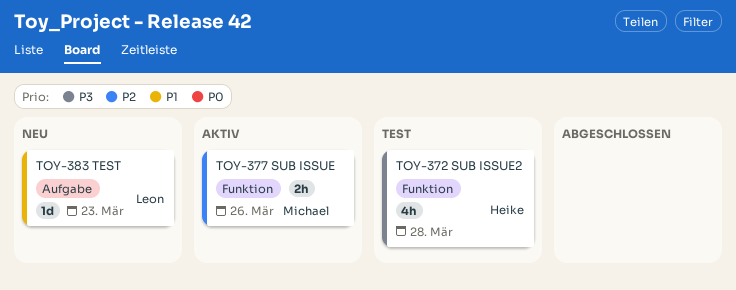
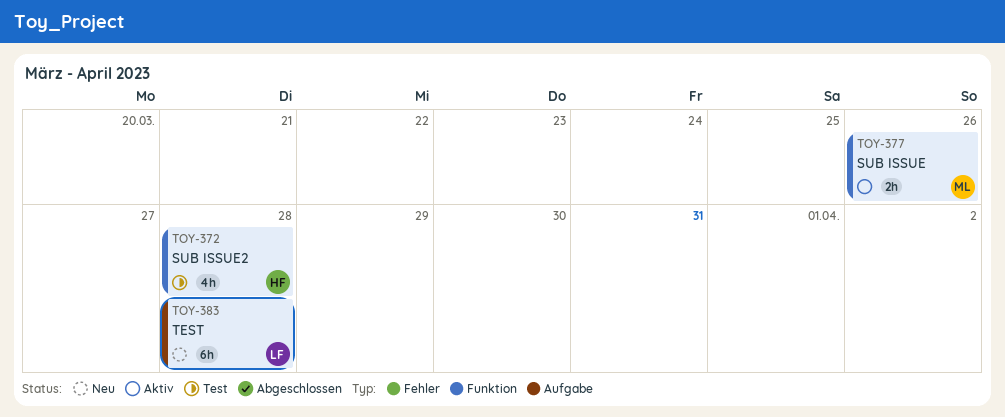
TOY-383, estimate: 1d -> 6h
TOY-383, due: Mar 23 -> Mar 28

